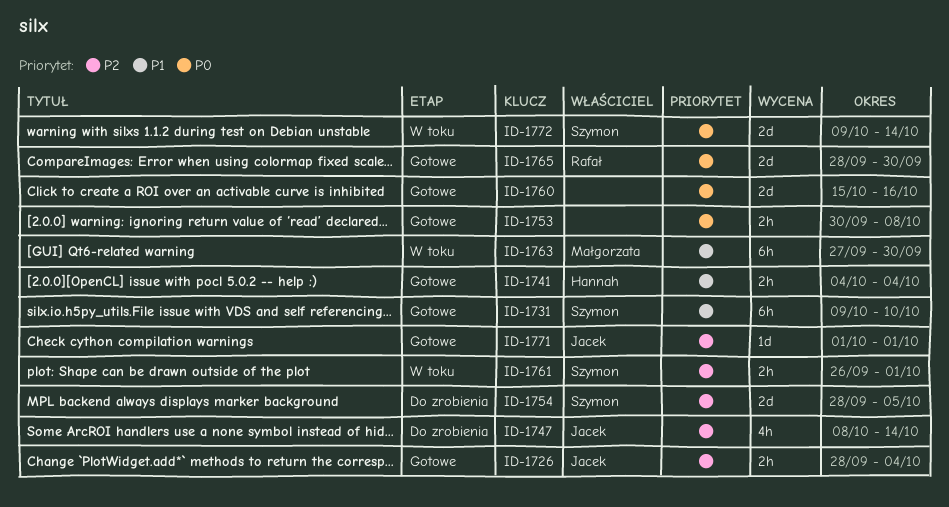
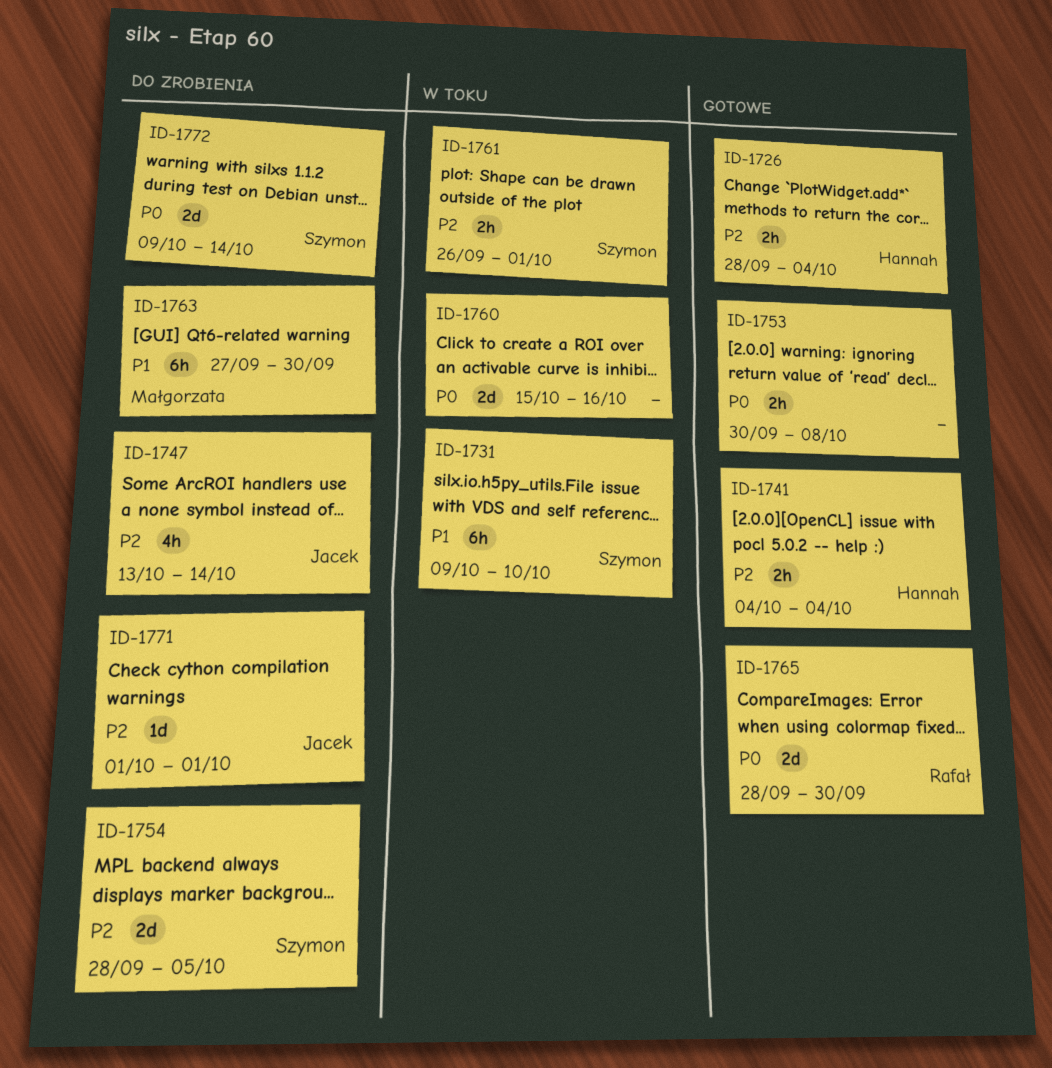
ID-1726, owner: Jacek -> Hannah
ID-1731, status: Gotowe -> W toku
ID-1741, priority: P1 -> P2
ID-1747, start: Oct 8 -> Oct 13
ID-1760, status: Gotowe -> W toku
ID-1763, status: W toku -> Do zrobienia
ID-1771, status: Gotowe -> Do zrobienia
ID-1772, status: W toku -> Do zrobienia

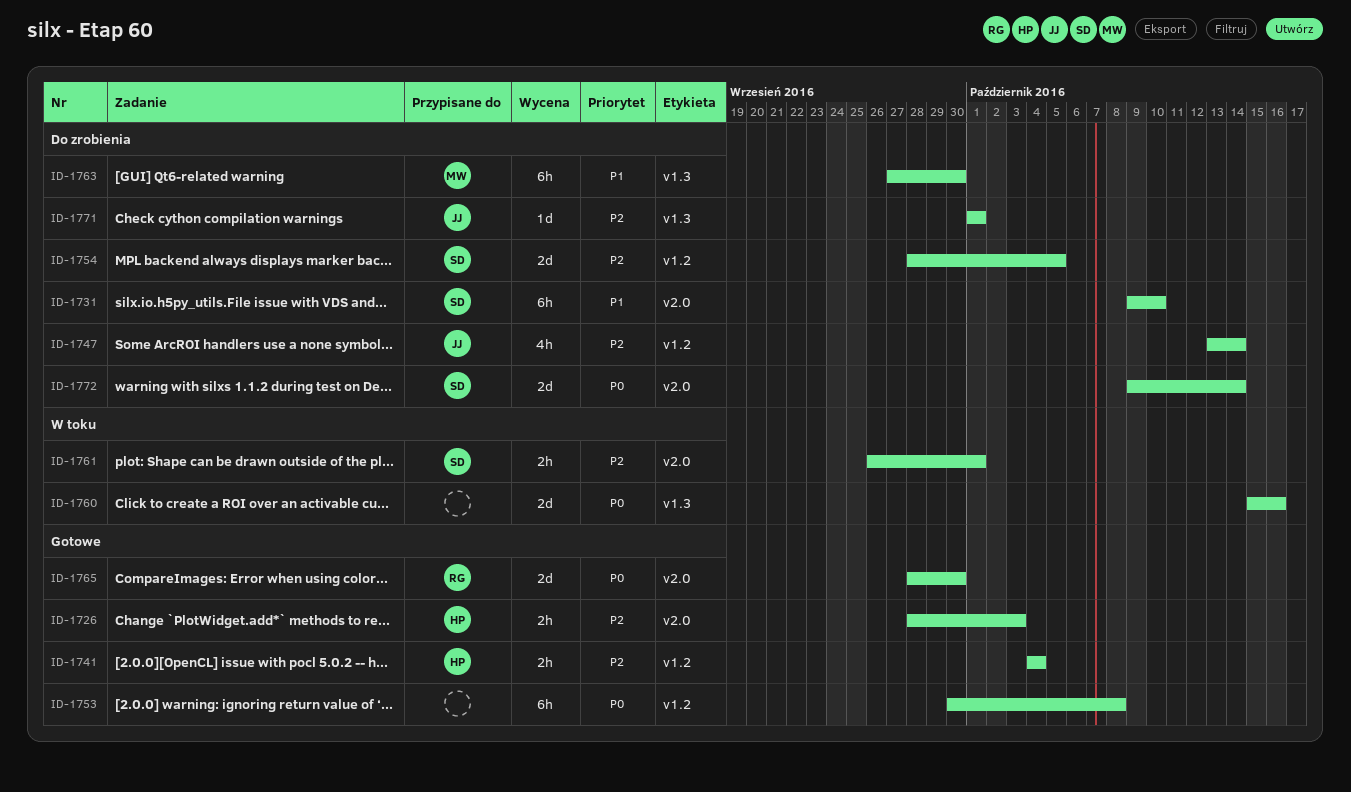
ID-1726, due: Oct 4 -> Oct 3
ID-1731, status: W toku -> Do zrobienia
ID-1753, estimate: 2h -> 6h

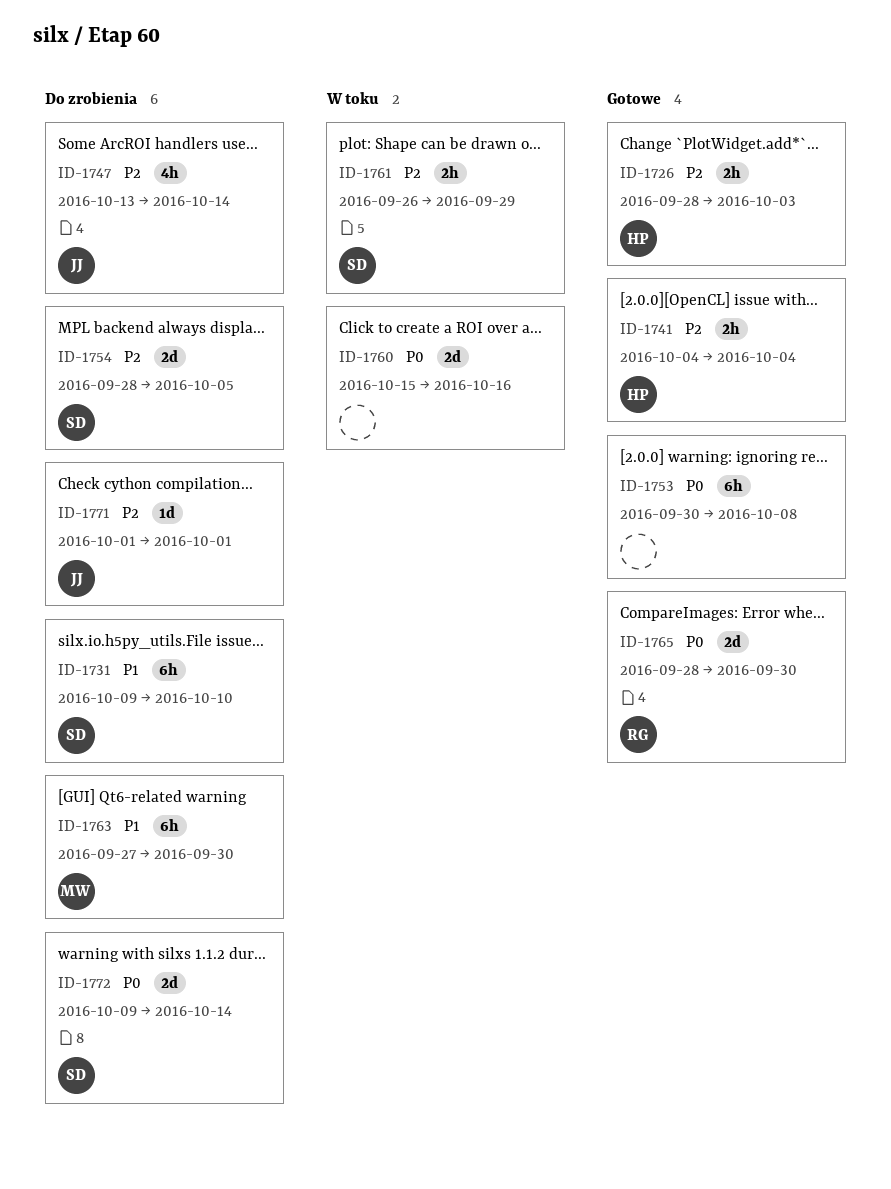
ID-1761, due: Oct 1 -> Sep 29

